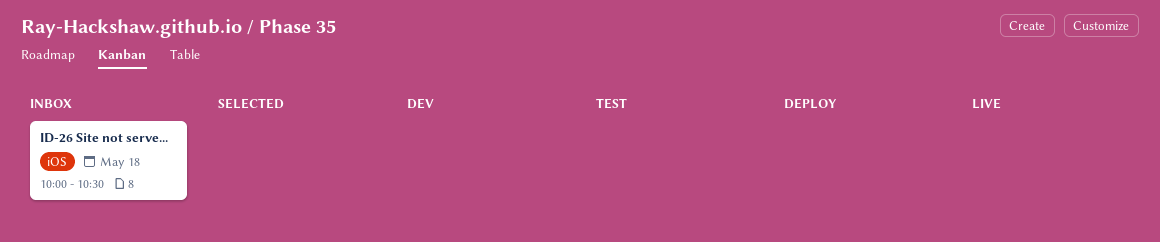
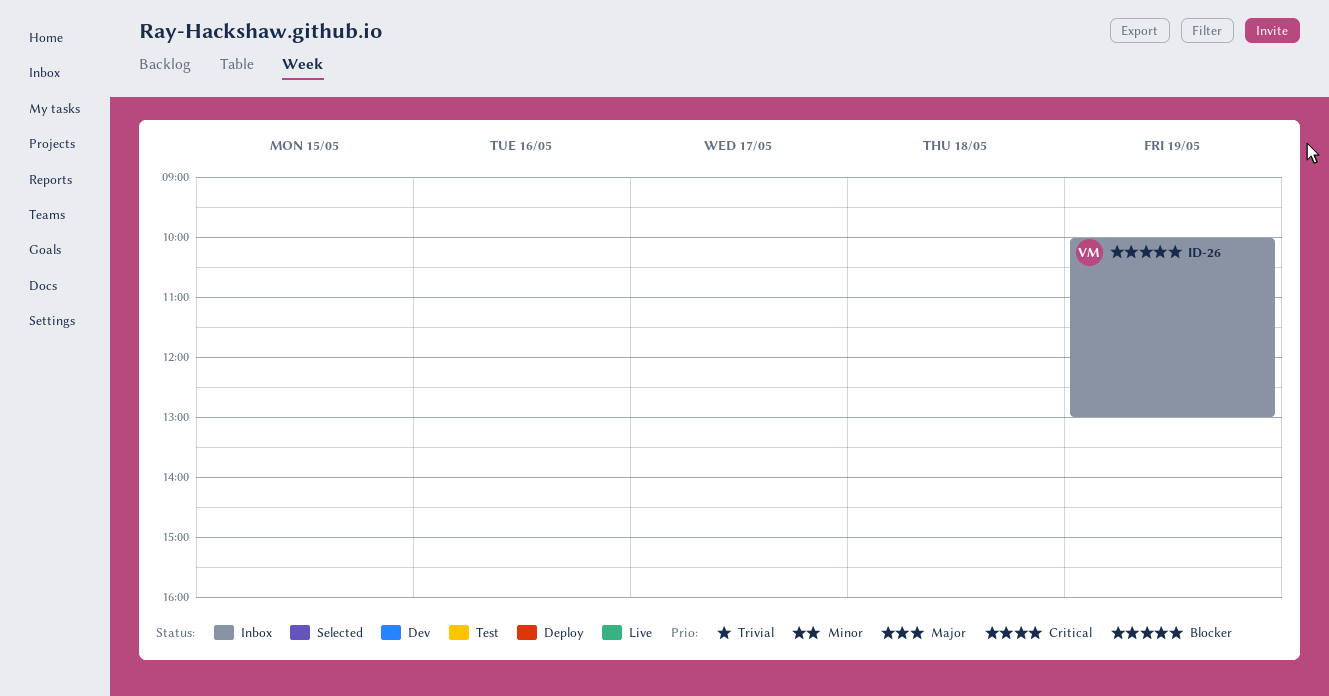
ID-26, day: May 18 -> May 19
ID-26, ends: 10:30 -> 13:00

